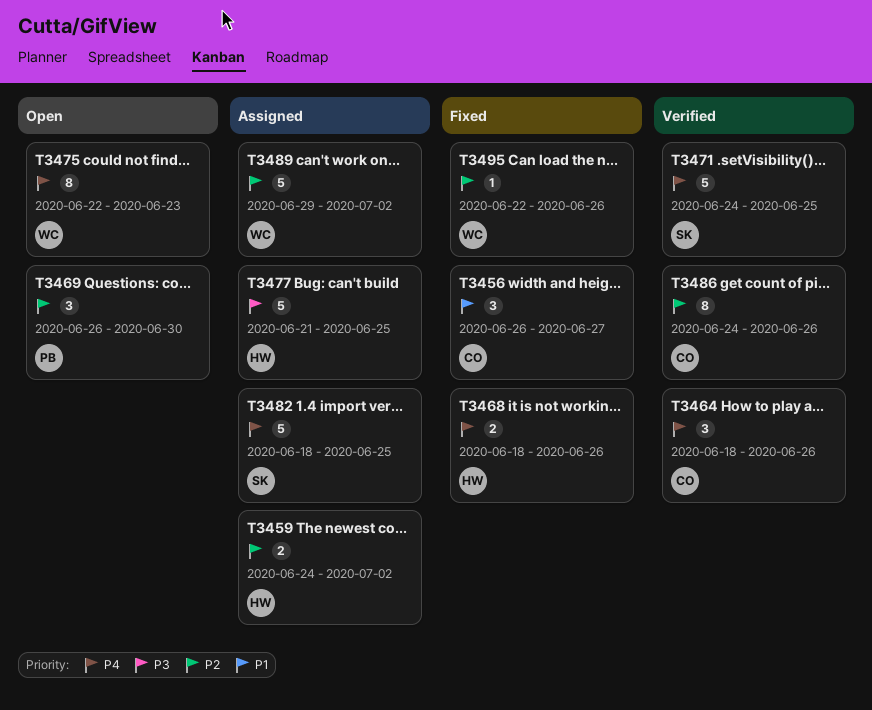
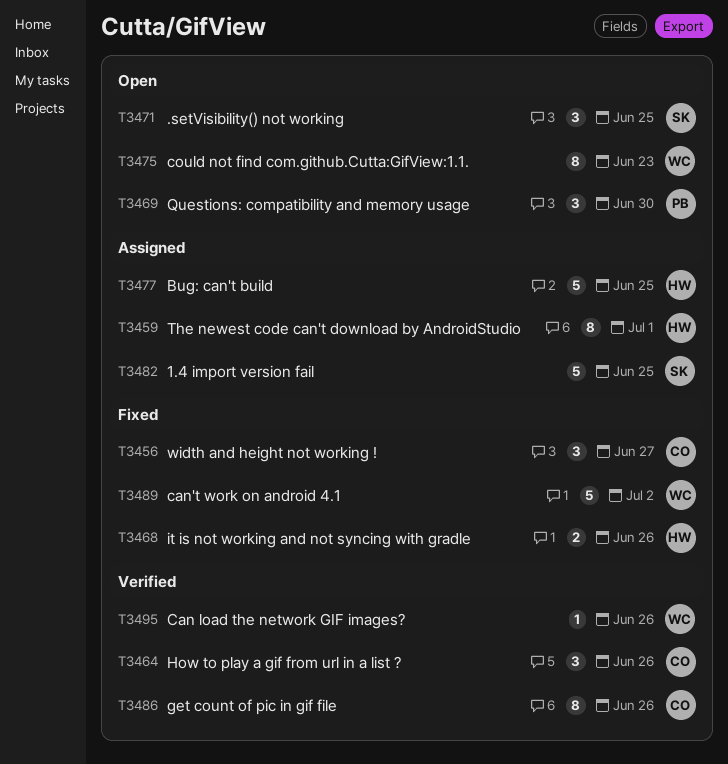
T3459, estimate: 2 -> 8
T3459, due: Jul 2 -> Jul 1
T3471, status: Verified -> Open
T3471, estimate: 5 -> 3
T3489, status: Assigned -> Fixed
T3495, status: Fixed -> Verified

